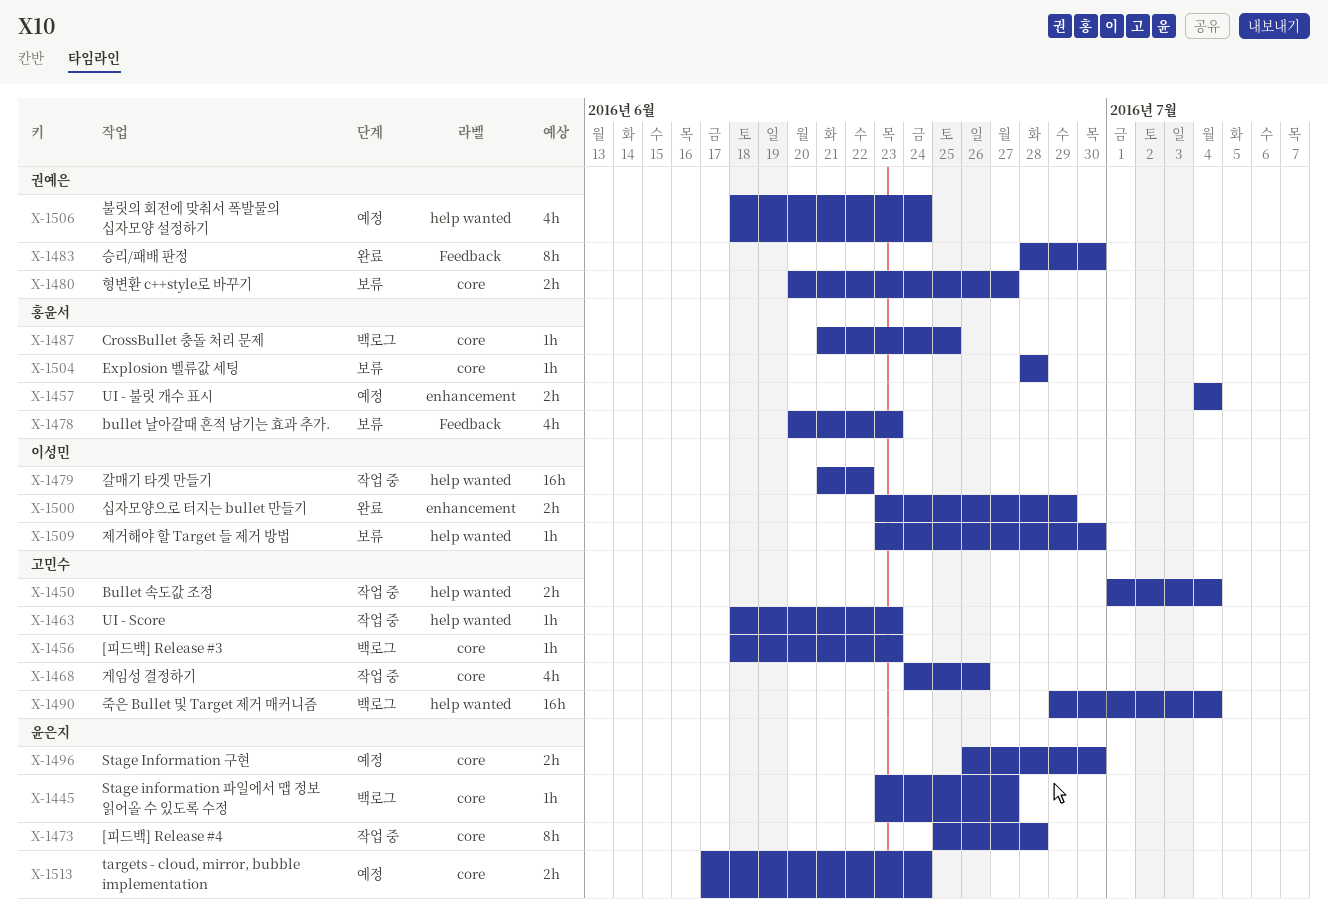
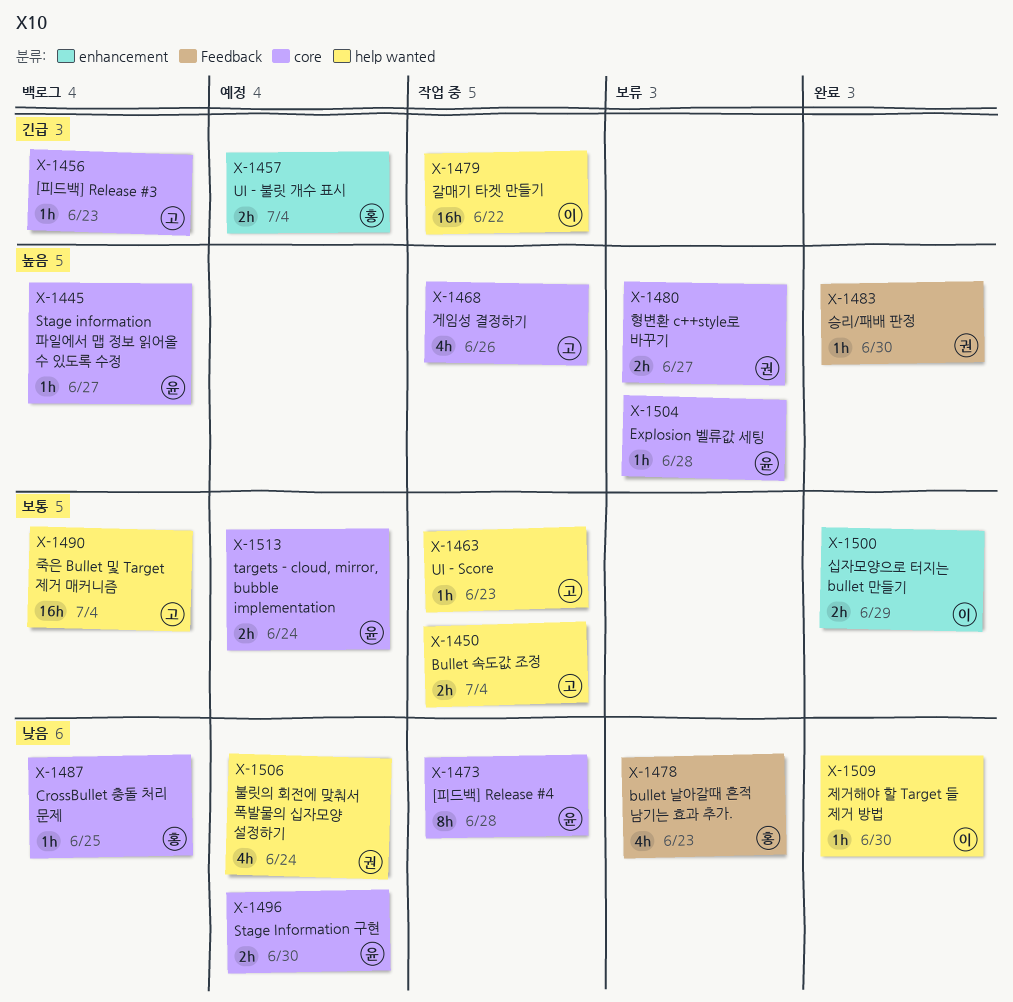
X-1483, estimate: 8h -> 1h
X-1504, owner: 홍윤서 -> 윤은지
X-1509, status: 보류 -> 완료

